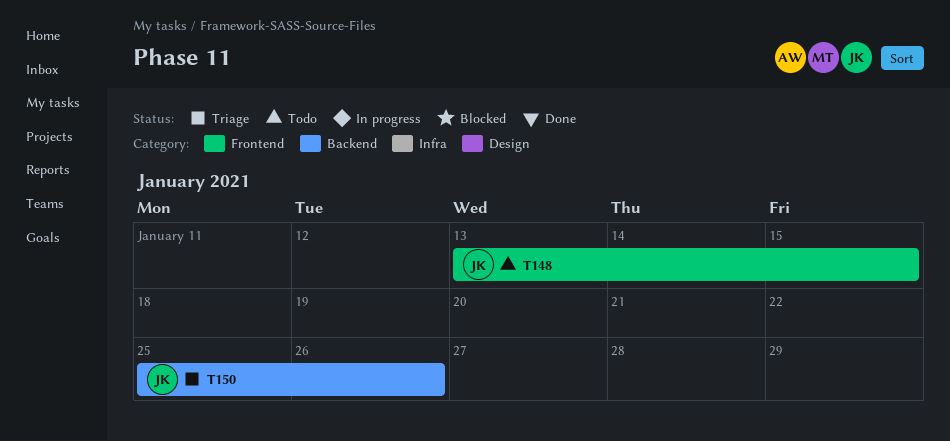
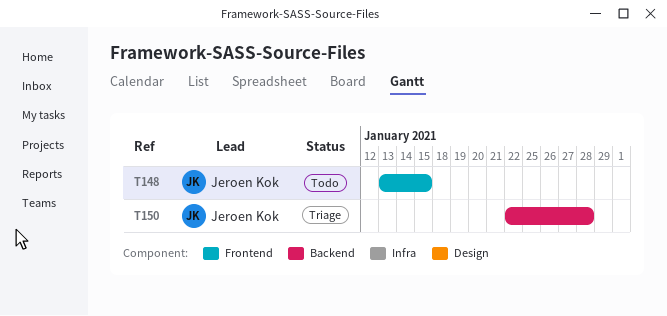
T150, start: Jan 25 -> Jan 22
T150, due: Jan 26 -> Jan 28

